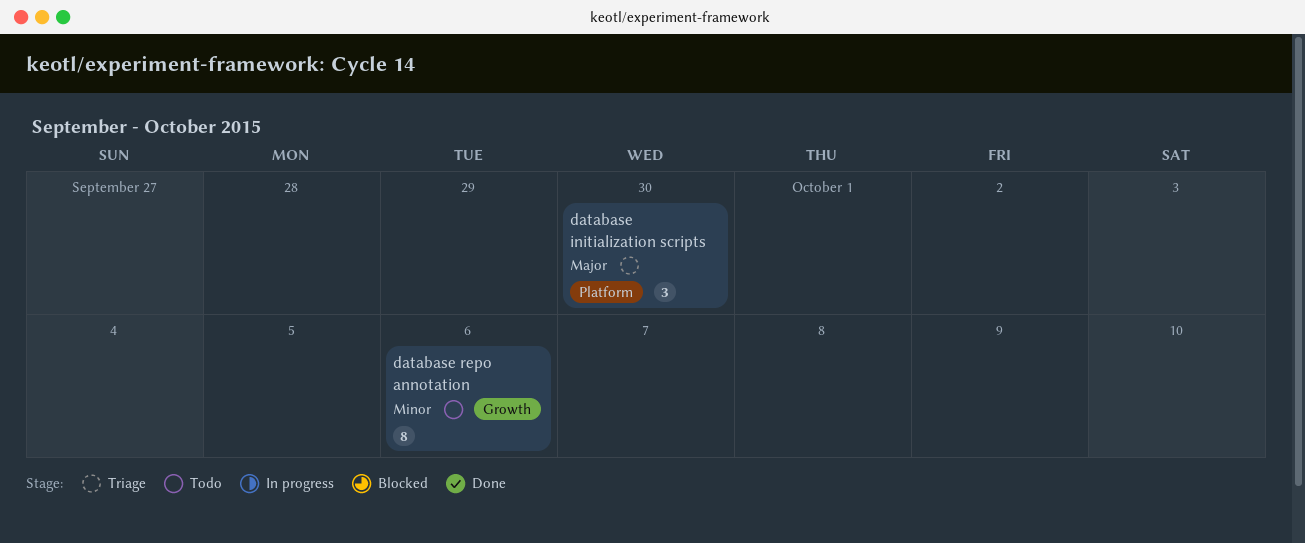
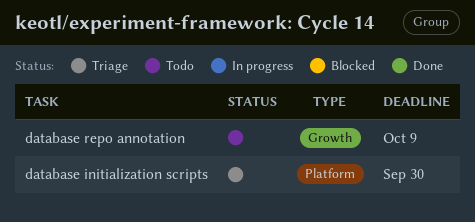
database repo annotation, due: Oct 6 -> Oct 9

